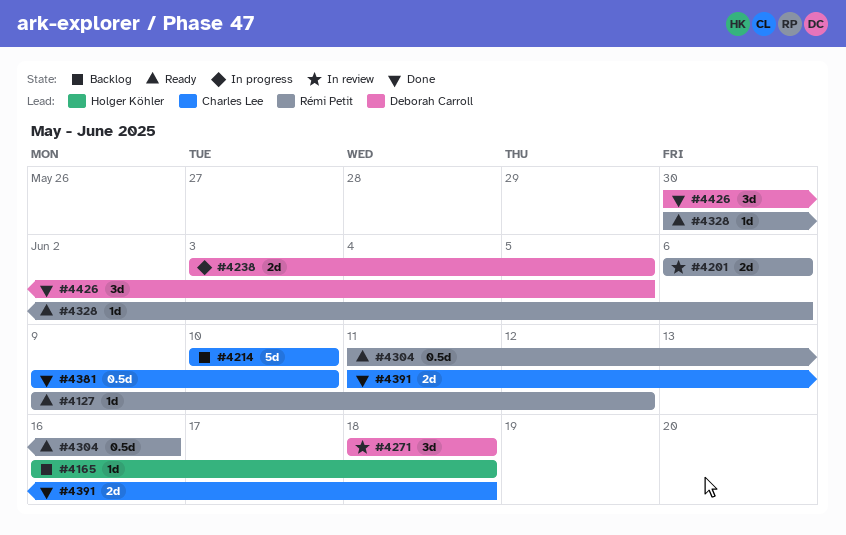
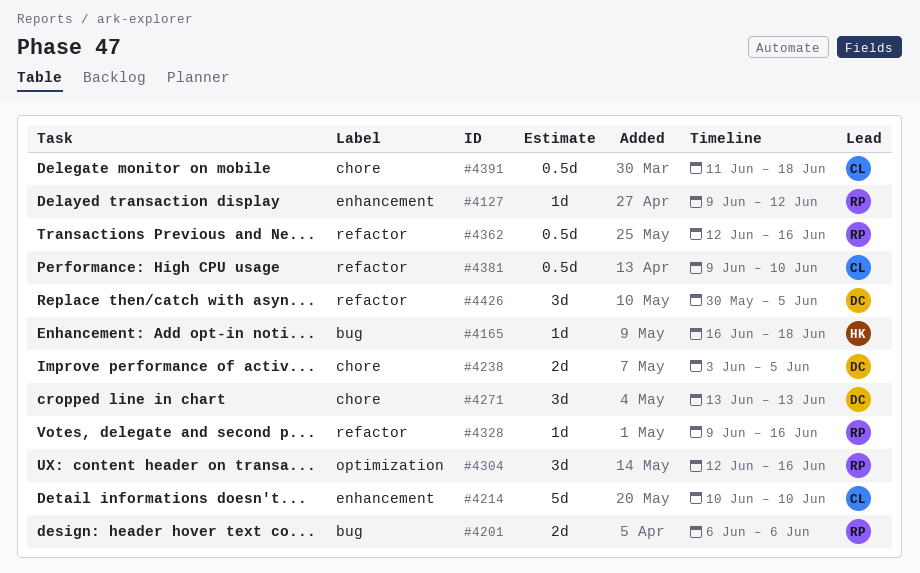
#4271, start: Jun 18 -> Jun 13
#4271, due: Jun 18 -> Jun 13
#4304, estimate: 0.5d -> 3d
#4304, start: Jun 11 -> Jun 12
#4328, start: May 30 -> Jun 9
#4328, due: Jun 6 -> Jun 16
#4362: none -> present
#4391, estimate: 2d -> 0.5d

